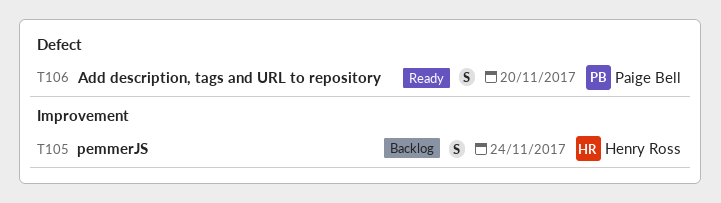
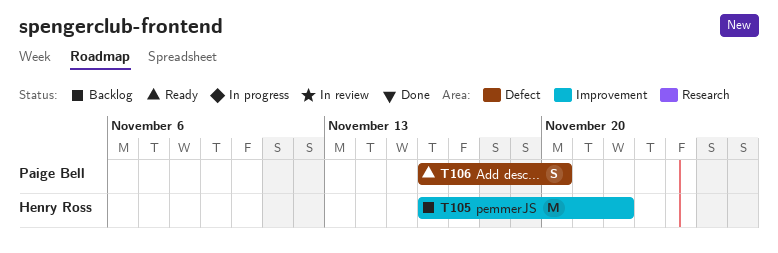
T105, estimate: S -> M
T105, due: Nov 24 -> Nov 22

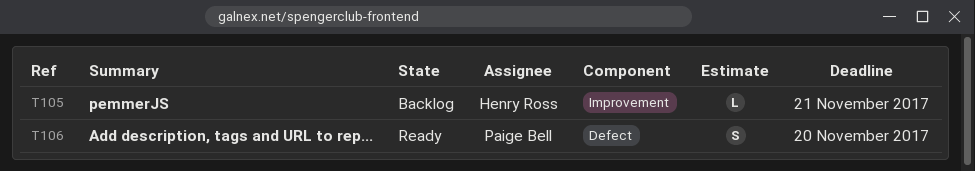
T105, estimate: M -> L
T105, due: Nov 22 -> Nov 21

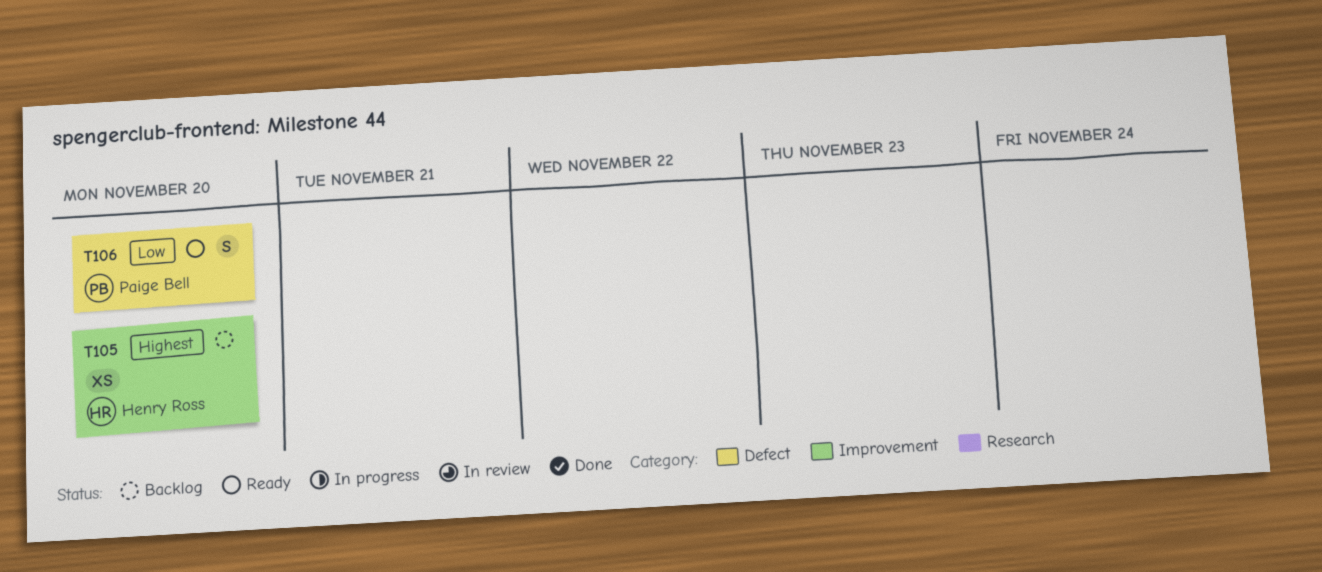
T105, estimate: L -> XS
T105, due: Nov 21 -> Nov 20

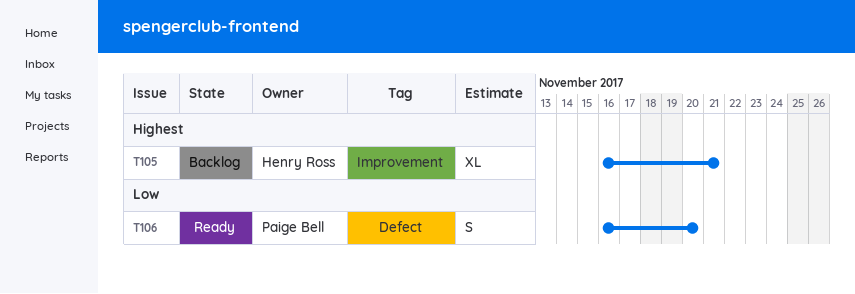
T105, estimate: XS -> XL
T105, due: Nov 20 -> Nov 21

